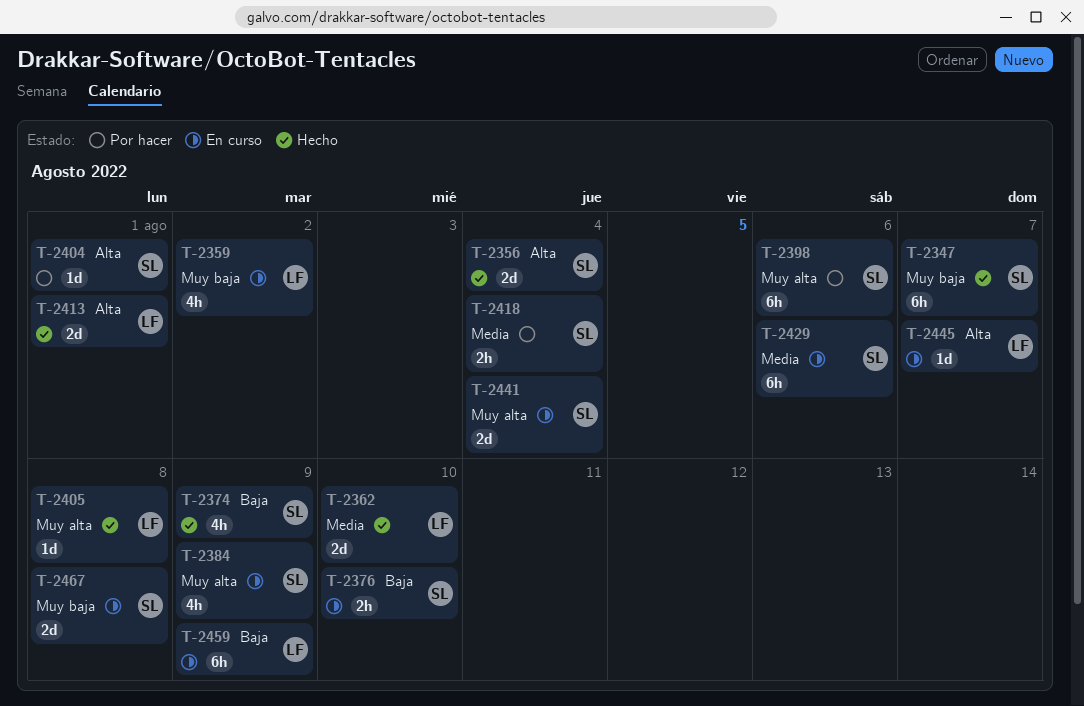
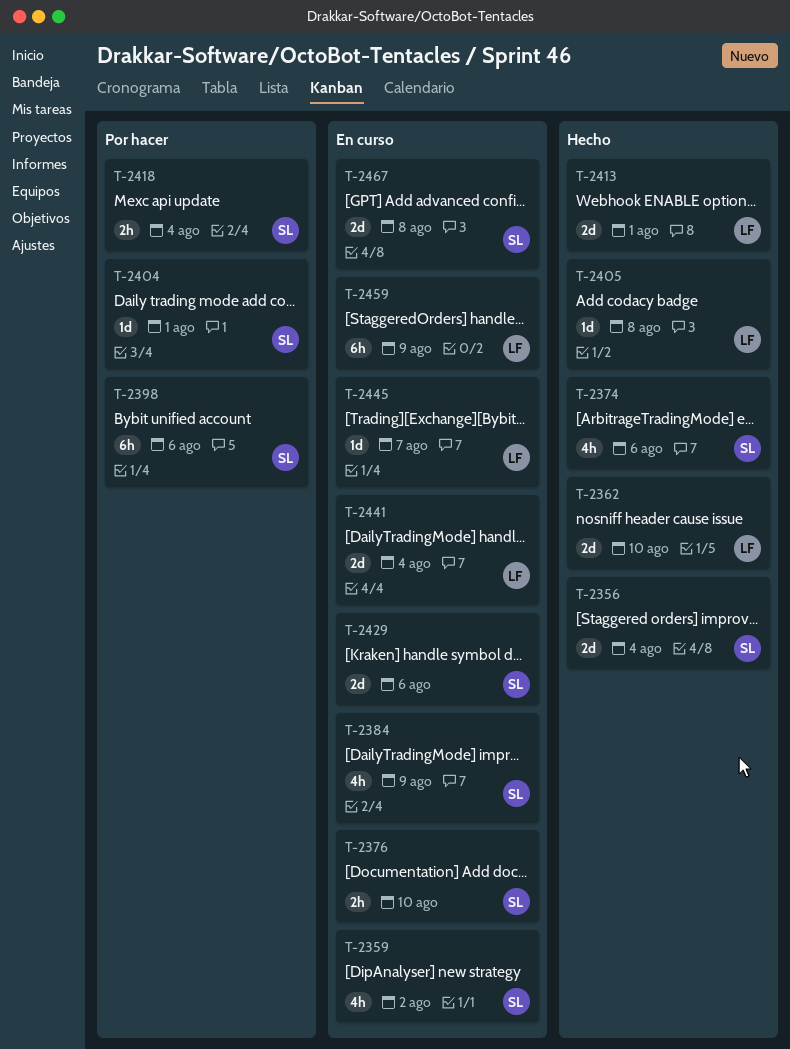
T-2347: present -> none
T-2359, owner: LF -> SL
T-2374, due: Aug 9 -> Aug 6
T-2429, estimate: 6h -> 2d
T-2441, owner: SL -> LF

